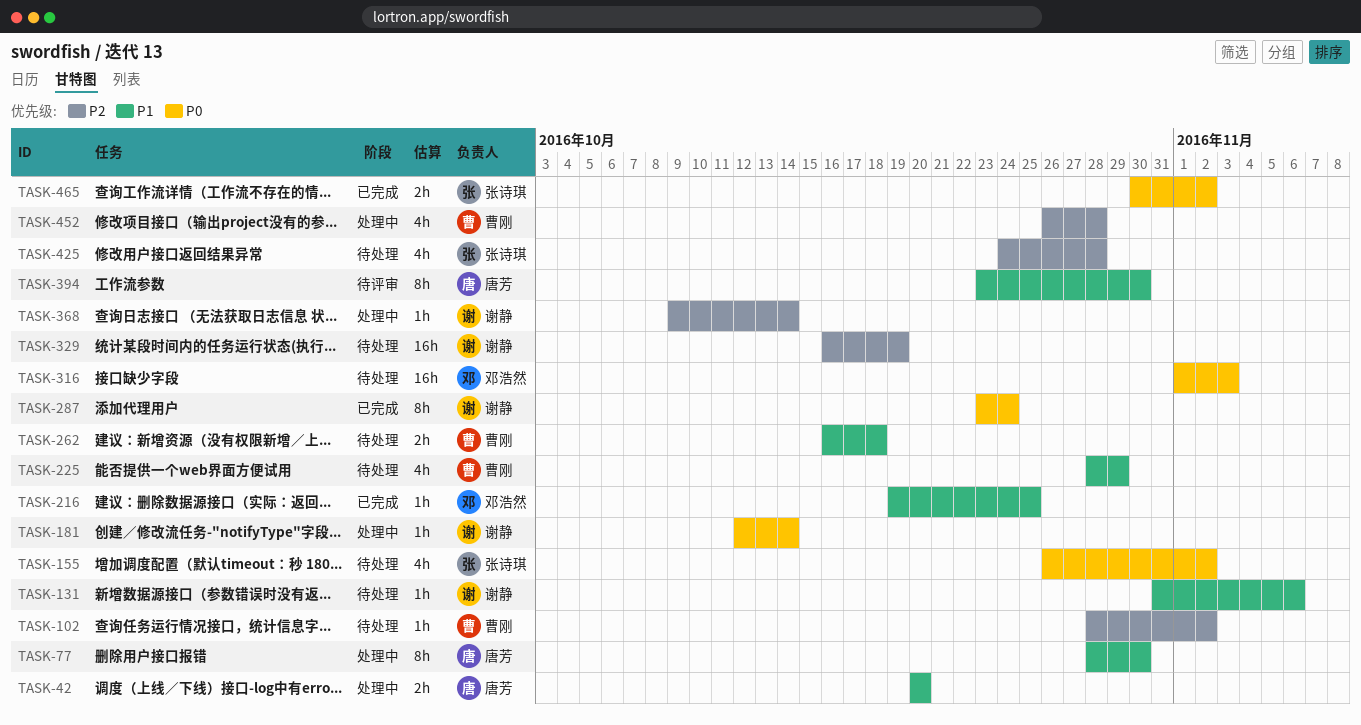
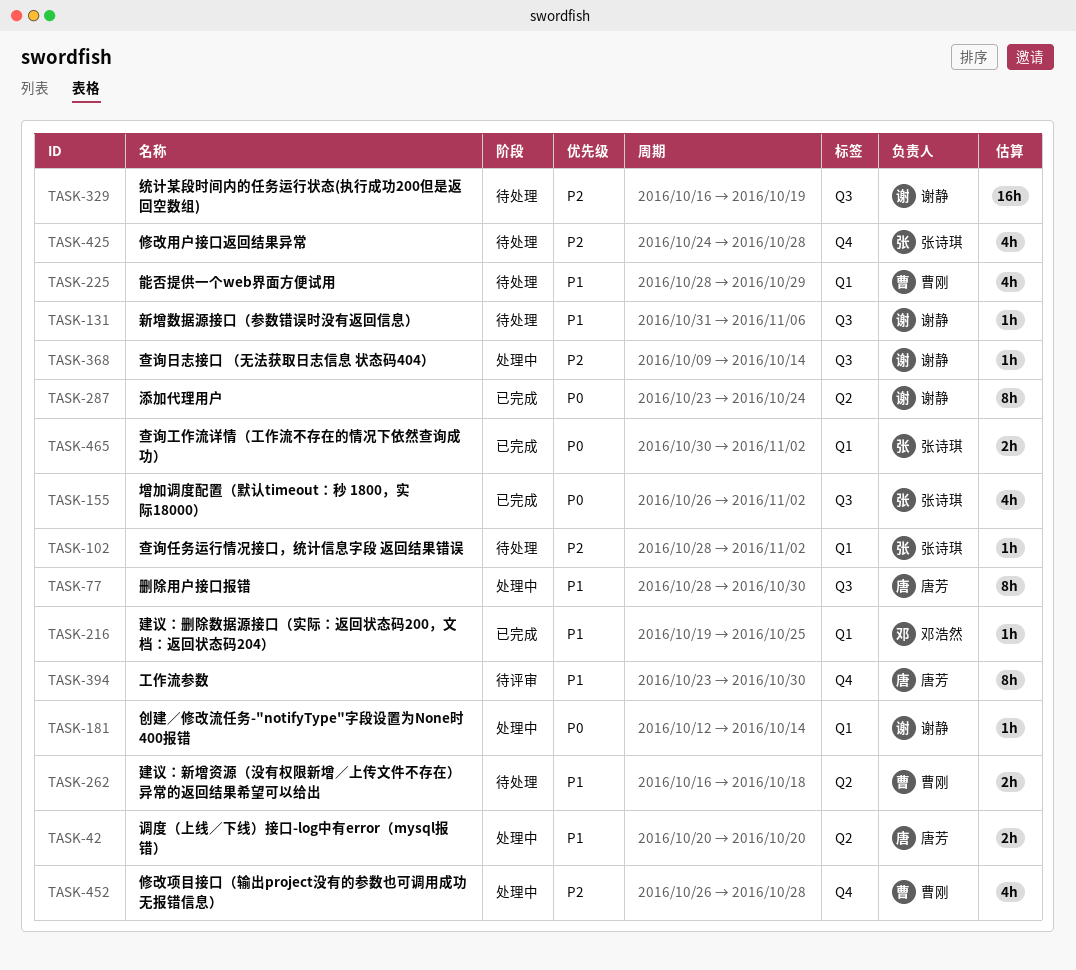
TASK-102, owner: 曹刚 -> 张诗琪
TASK-155, status: 待处理 -> 已完成
TASK-316: present -> none

